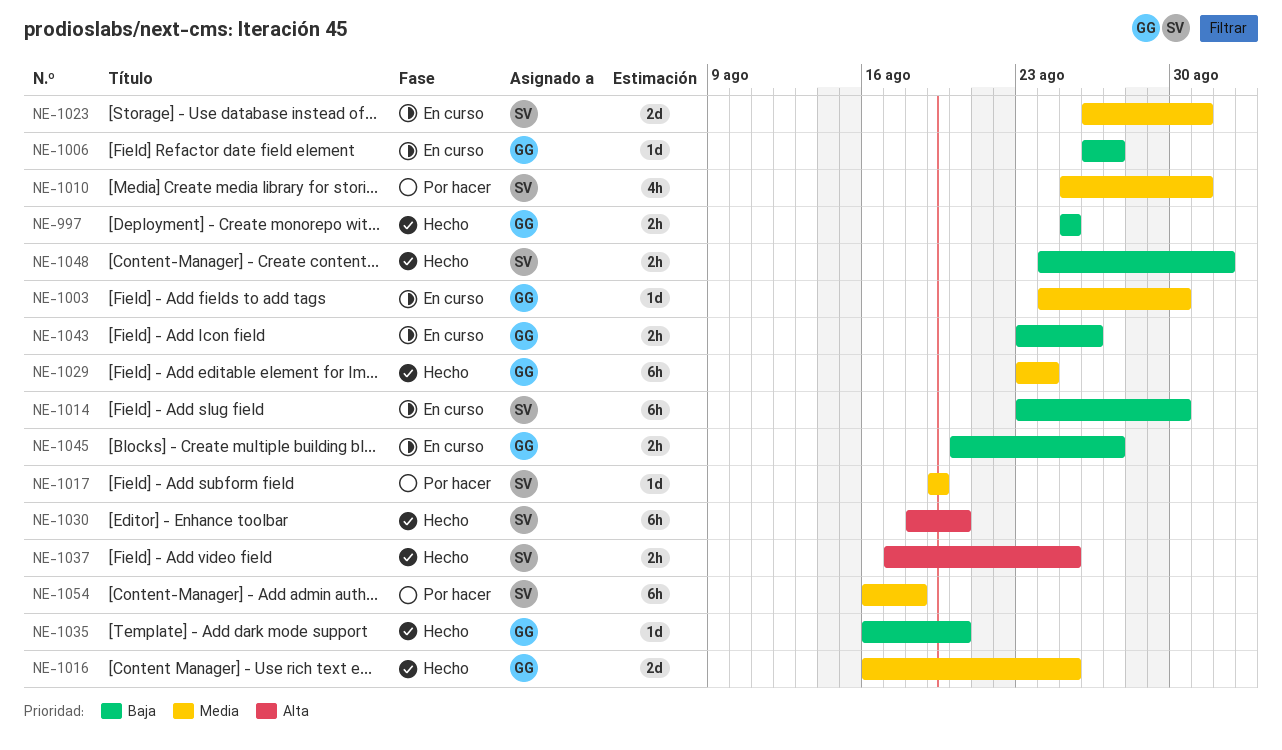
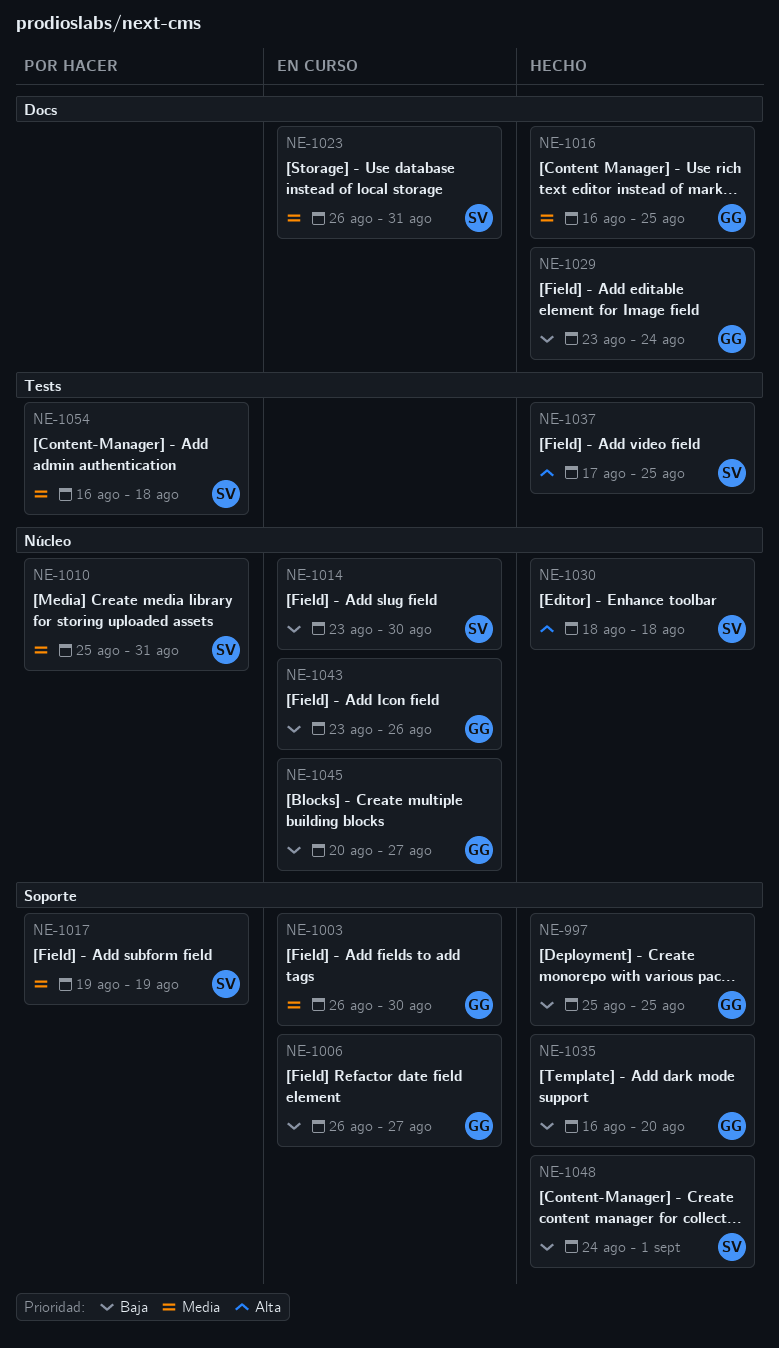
NE-1003, start: Aug 24 -> Aug 26
NE-1029, priority: Media -> Baja
NE-1030, due: Aug 20 -> Aug 18

